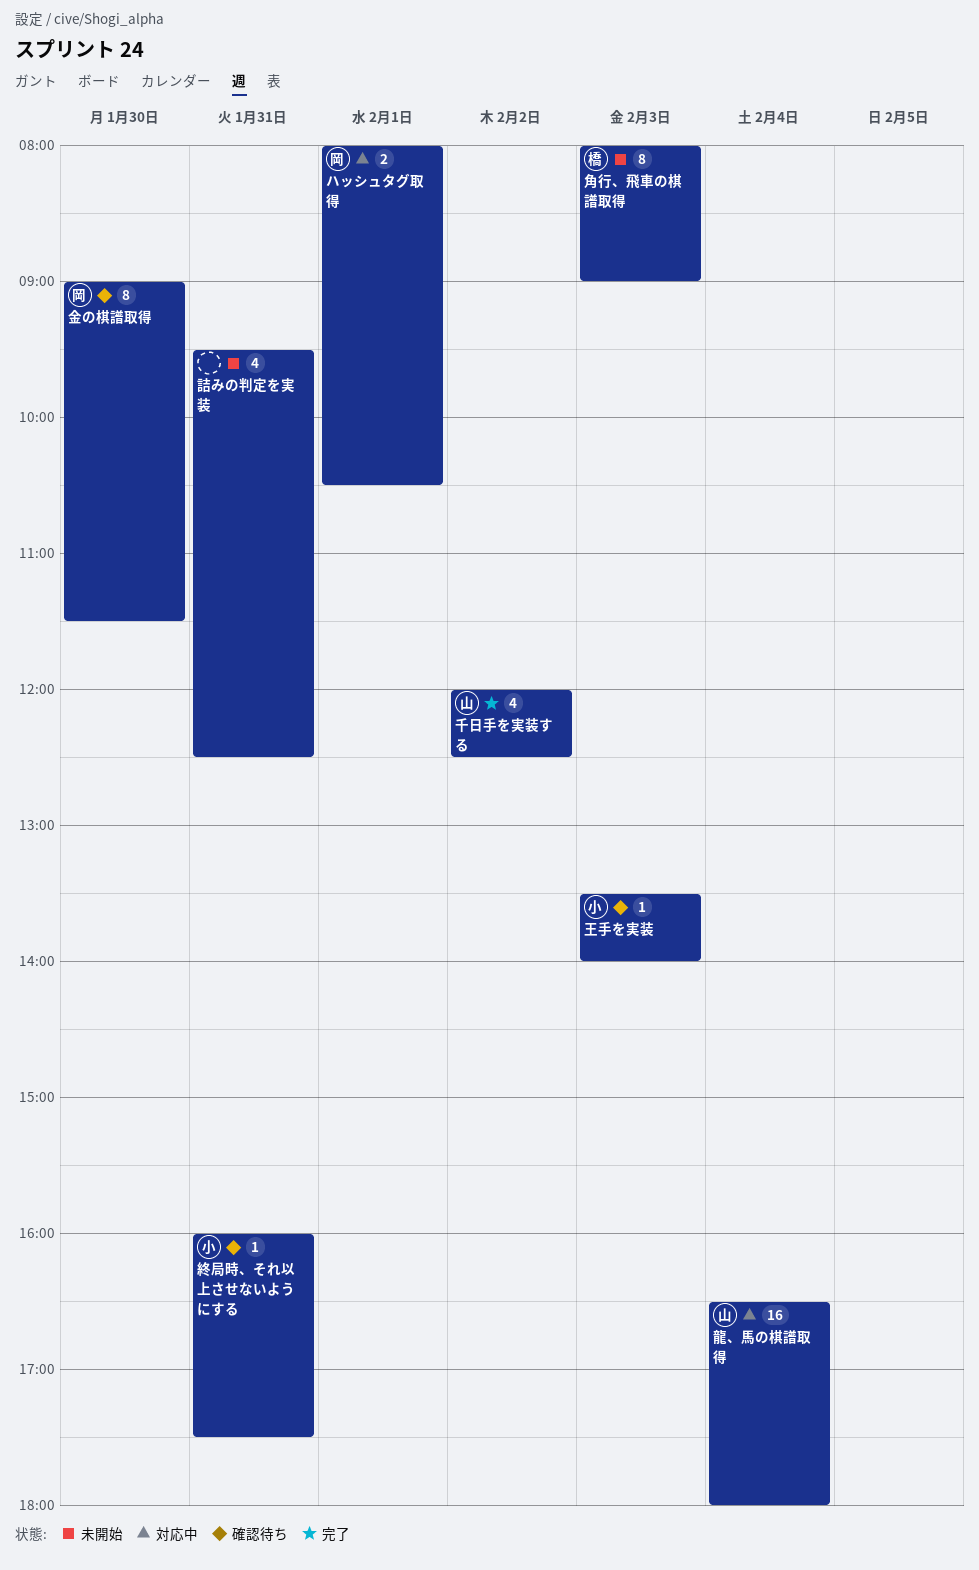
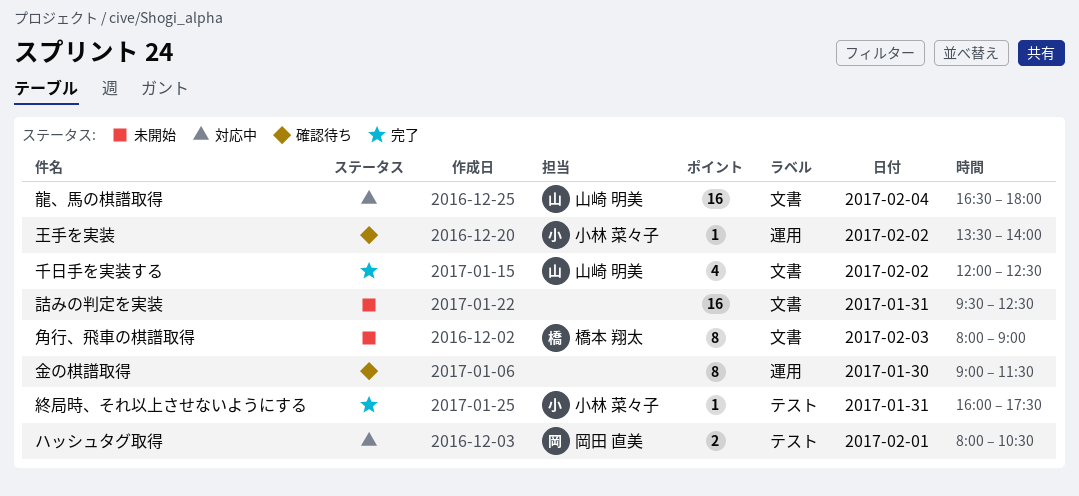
王手を実装, day: Feb 3 -> Feb 2
終局時、それ以上させないようにする, status: 確認待ち -> 完了
詰みの判定を実装, estimate: 4 -> 16
金の棋譜取得, owner: 岡田 直美 -> none

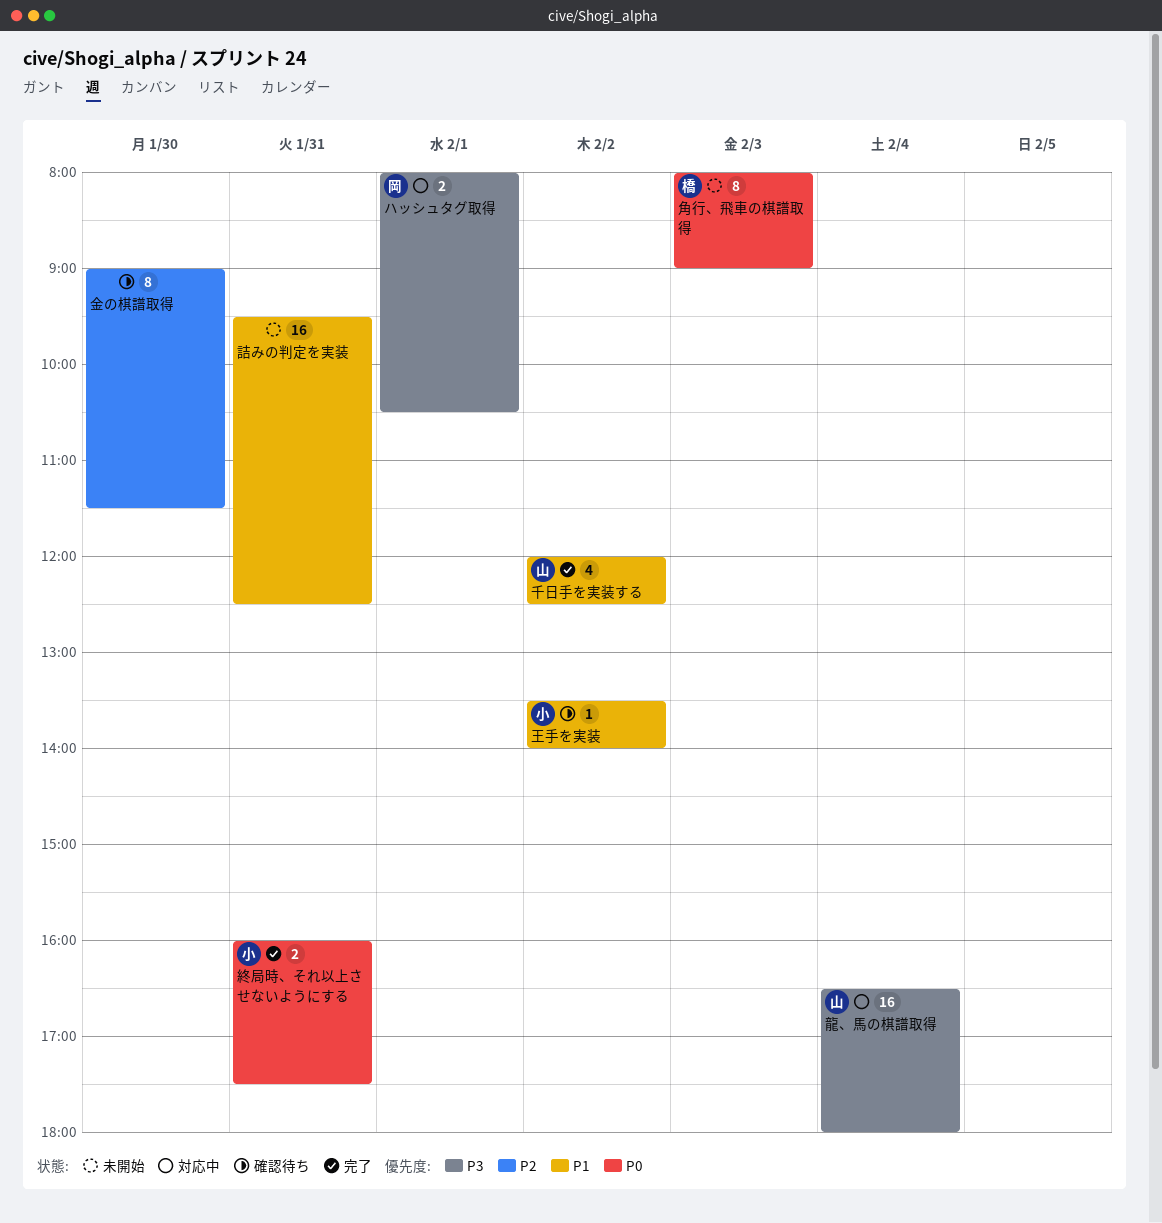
終局時、それ以上させないようにする, estimate: 1 -> 2

